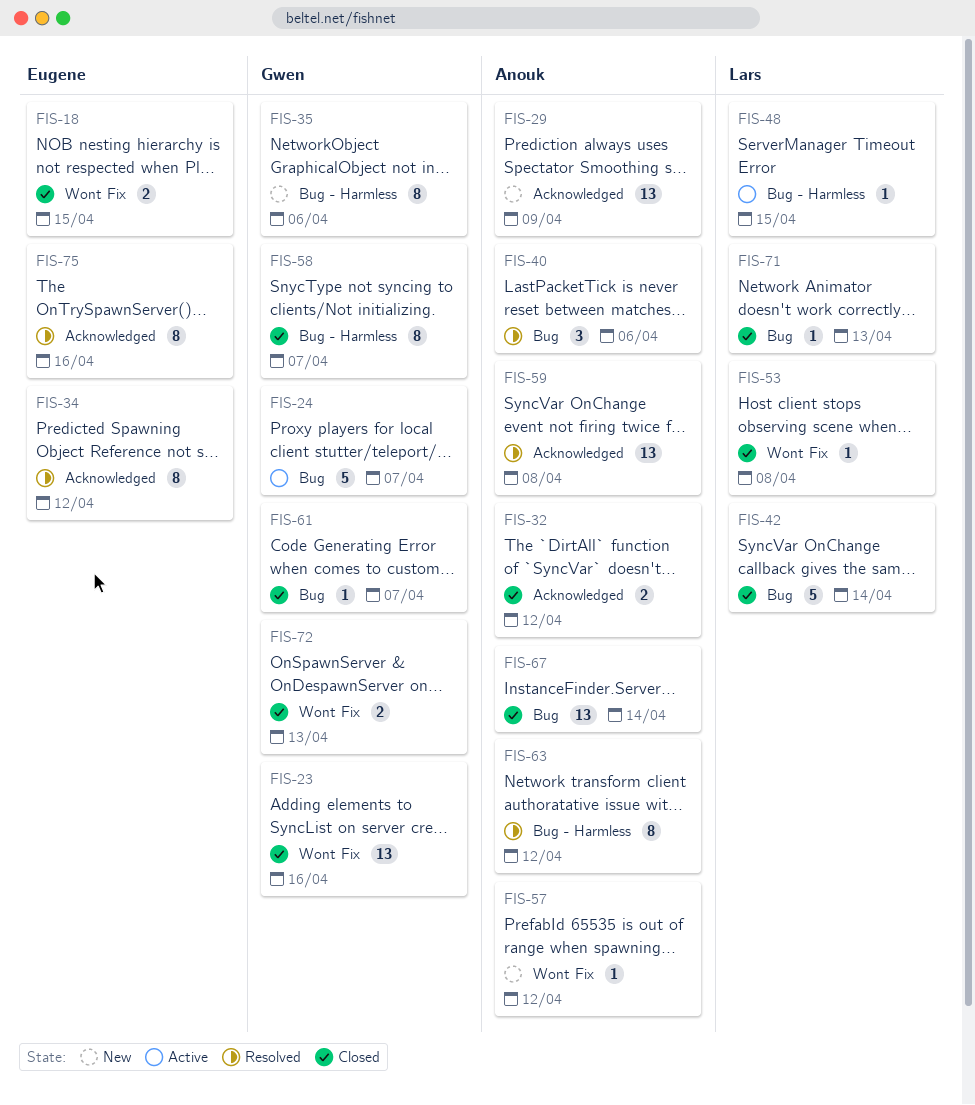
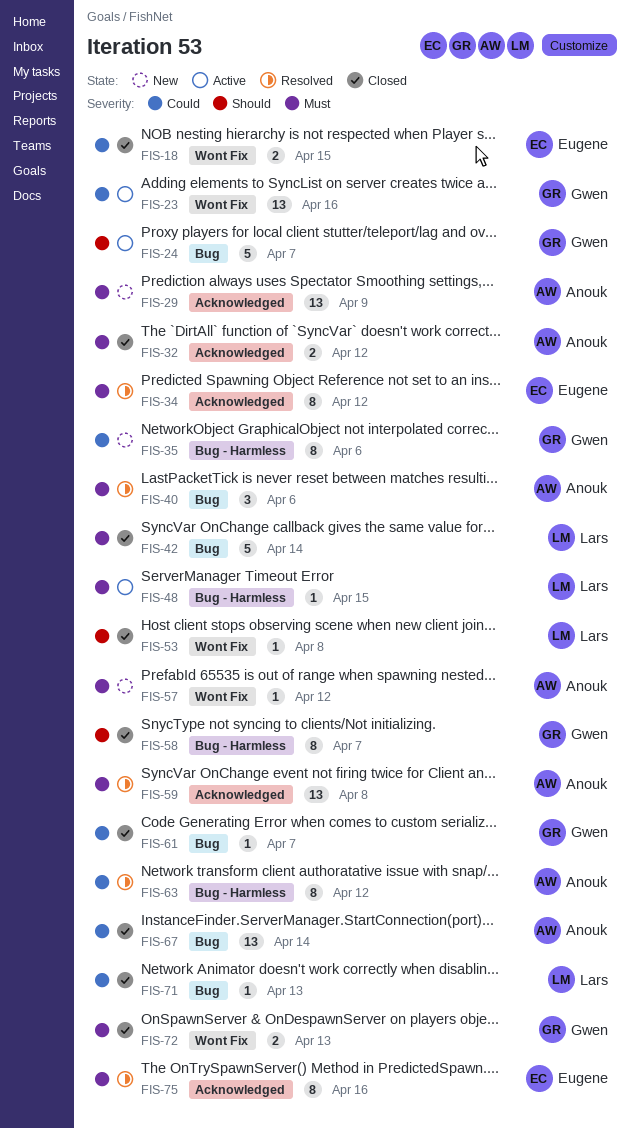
FIS-23, status: Closed -> Active

